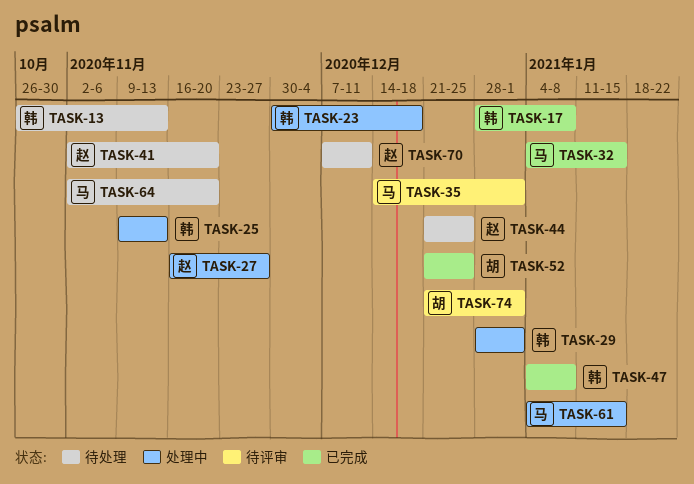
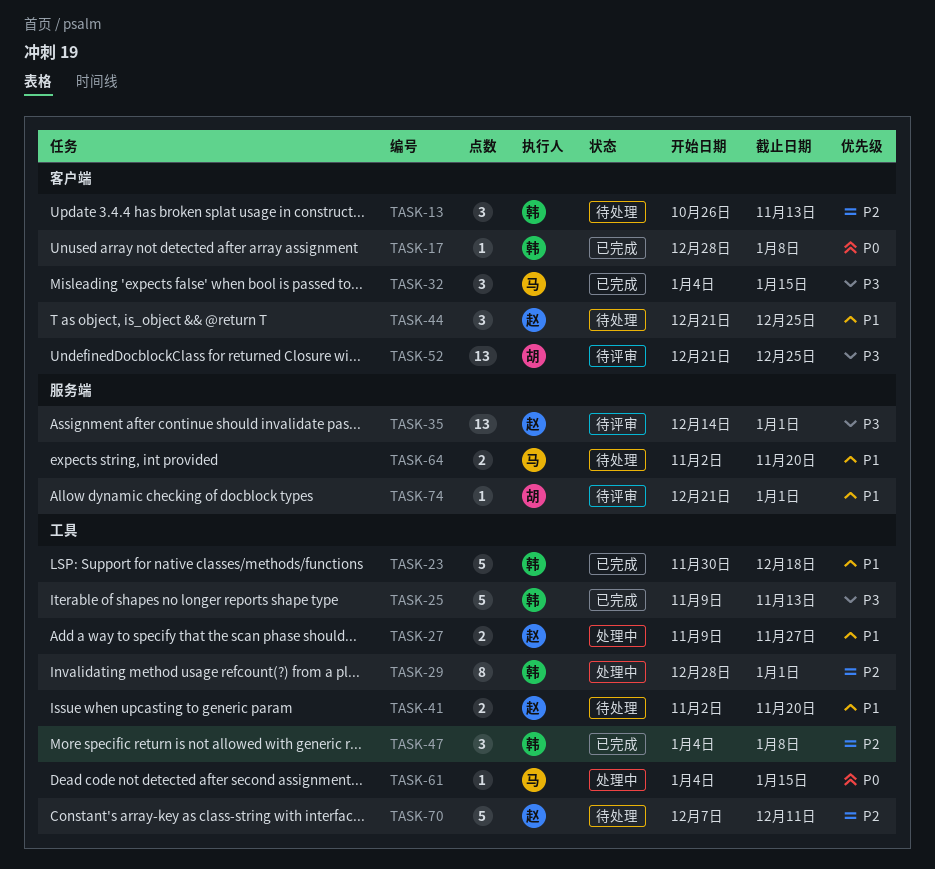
TASK-23, status: 处理中 -> 已完成
TASK-25, status: 处理中 -> 已完成
TASK-27, start: Nov 16 -> Nov 9
TASK-35, owner: 马 -> 赵
TASK-52, status: 已完成 -> 待评审

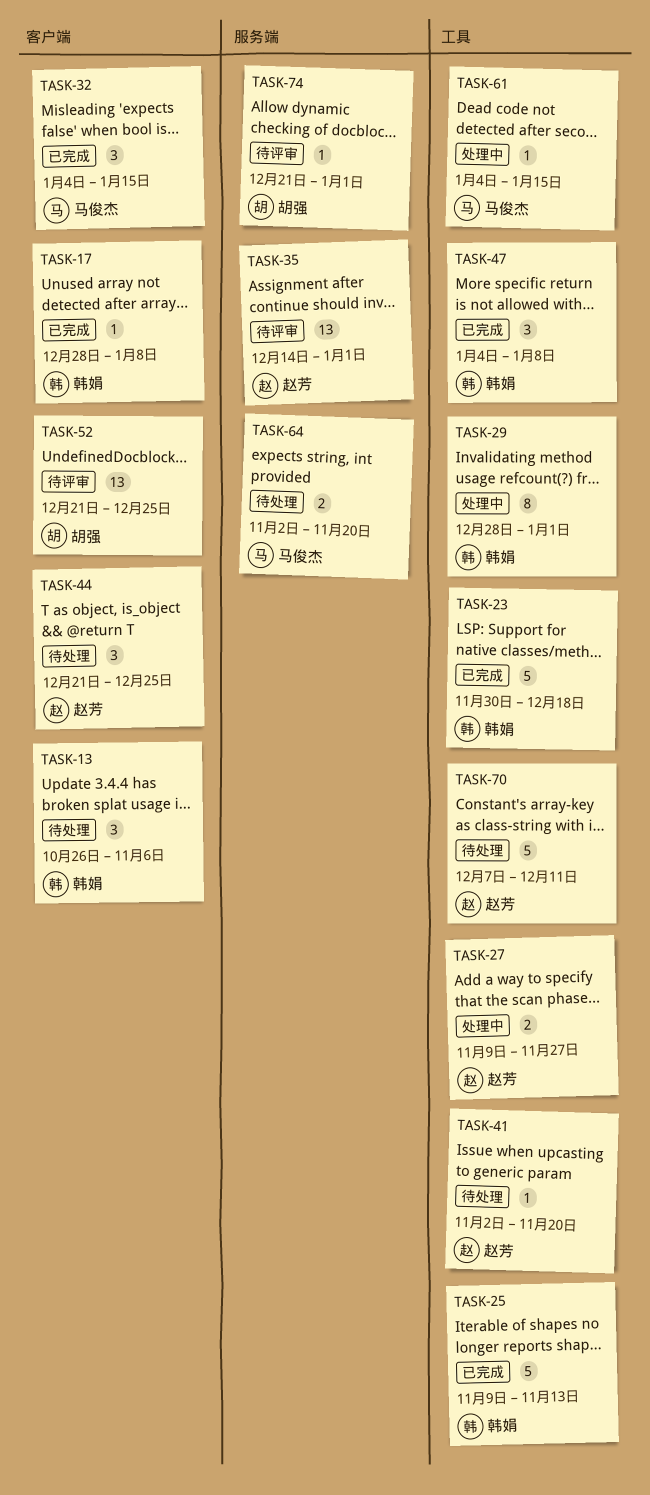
TASK-13, due: Nov 13 -> Nov 6
TASK-41, estimate: 2 -> 1

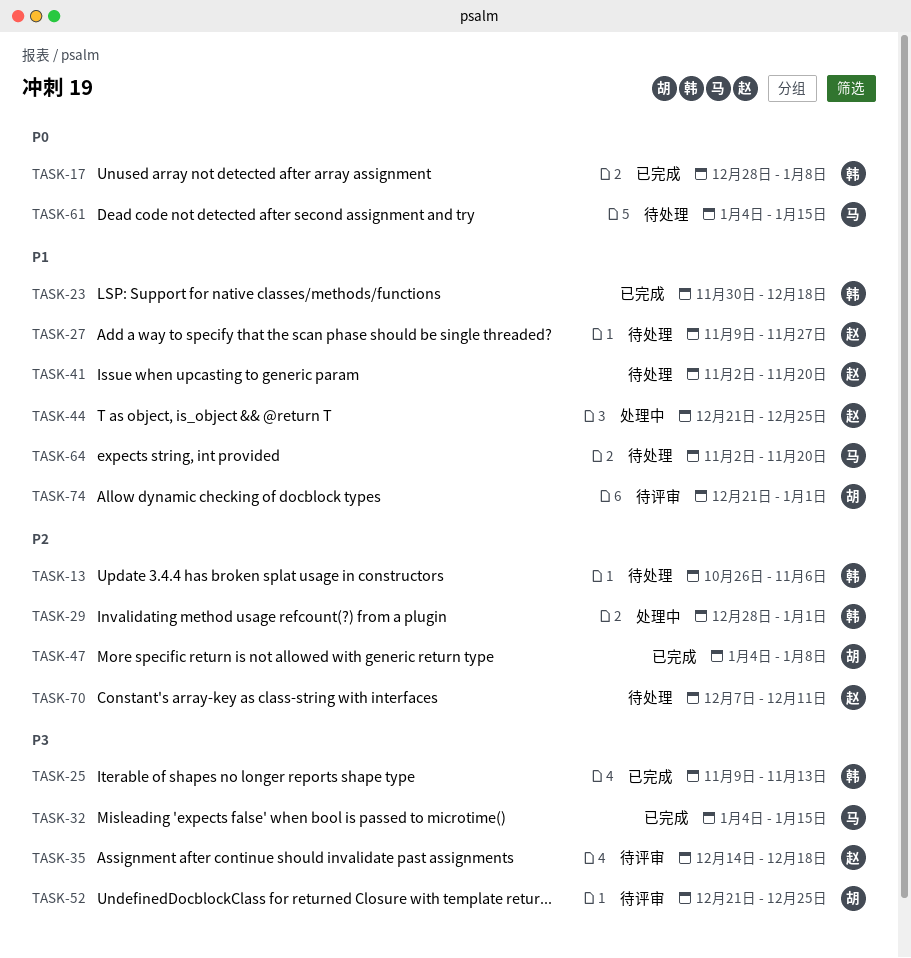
TASK-27, status: 处理中 -> 待处理
TASK-35, due: Jan 1 -> Dec 18
TASK-44, status: 待处理 -> 处理中
TASK-47, owner: 韩娟 -> 胡强
TASK-61, status: 处理中 -> 待处理

